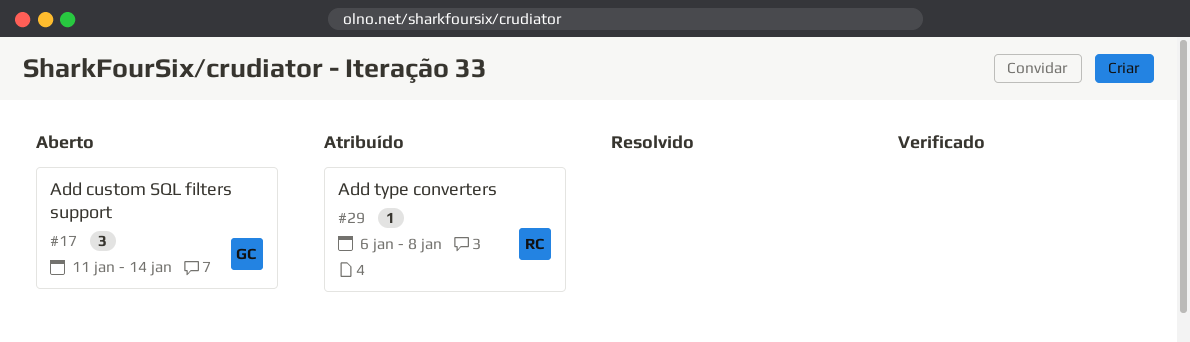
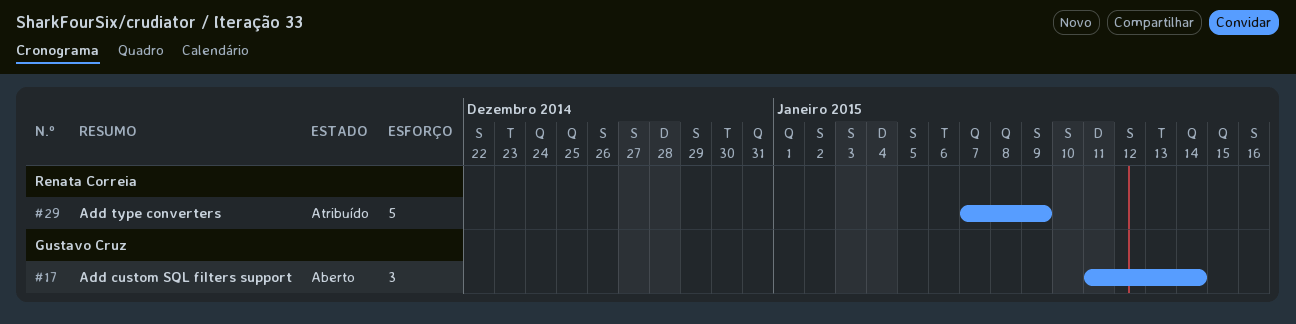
#29, estimate: 1 -> 5
#29, start: Jan 6 -> Jan 7
#29, due: Jan 8 -> Jan 9

